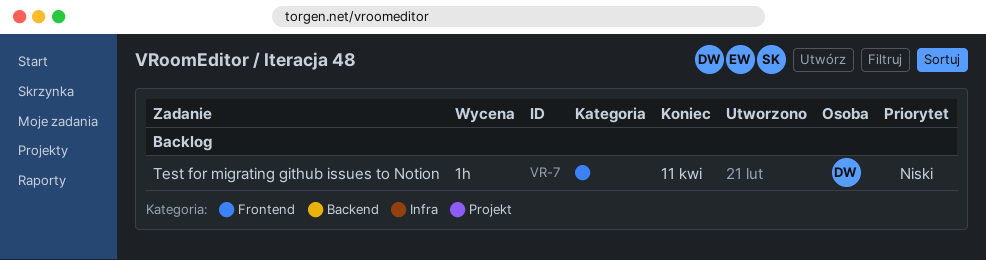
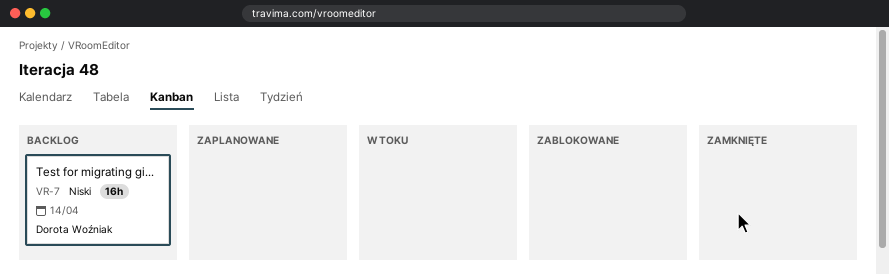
VR-7, estimate: 1h -> 16h
VR-7, due: Apr 11 -> Apr 14

